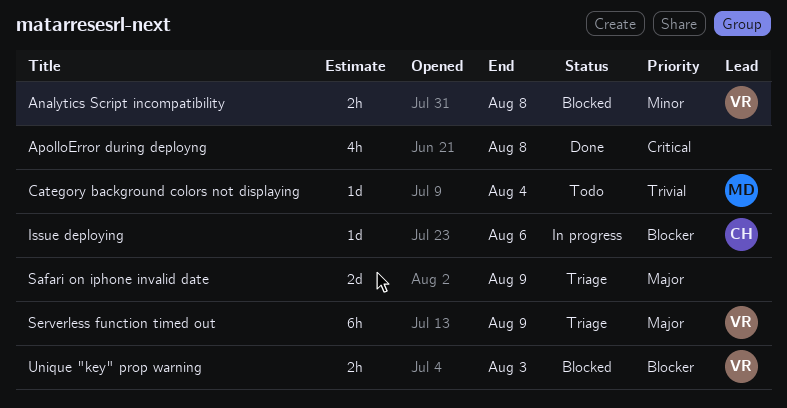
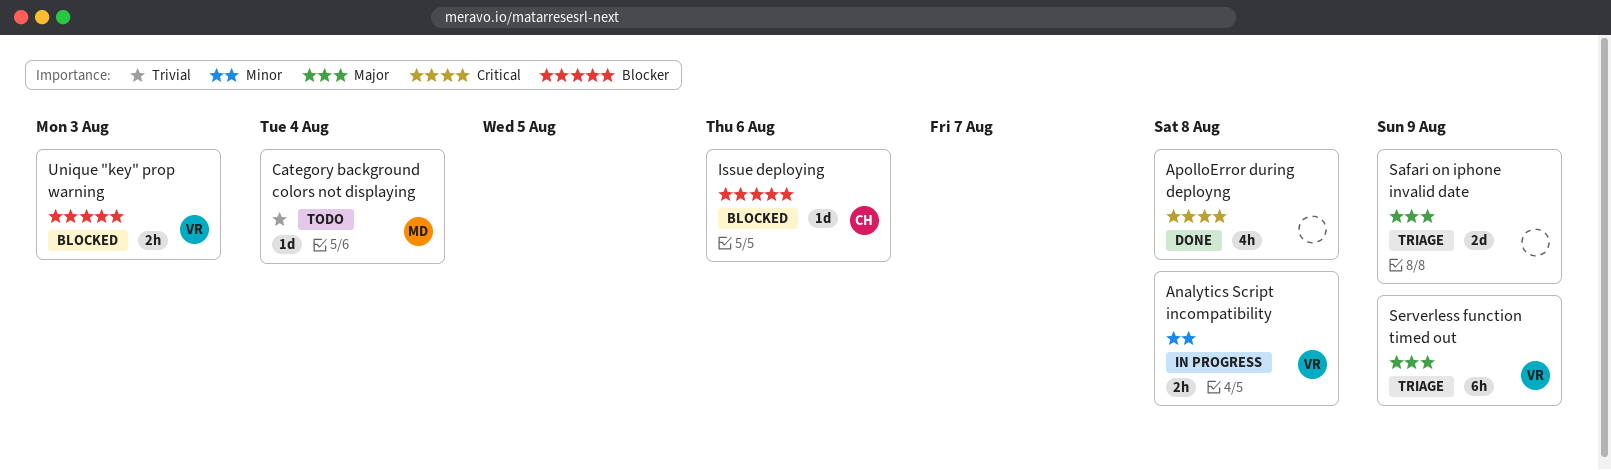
Analytics Script incompatibility, status: Blocked -> In progress
Issue deploying, status: In progress -> Blocked

